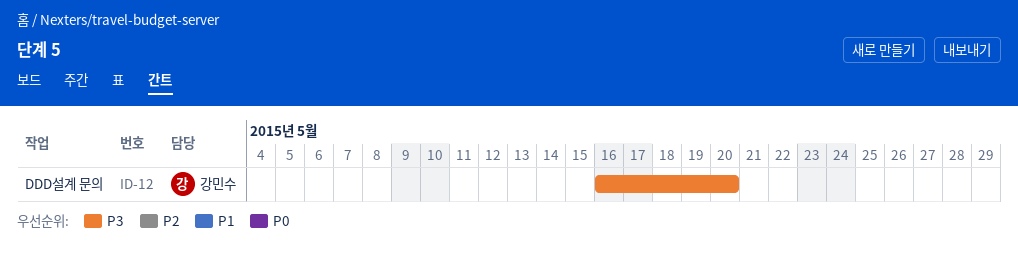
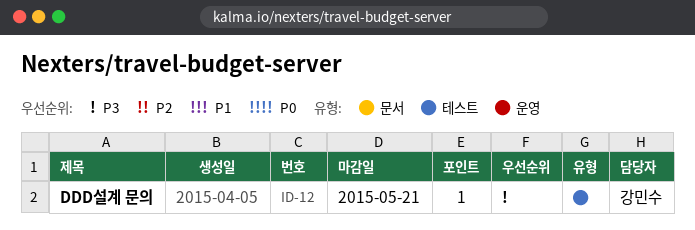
ID-12, due: May 20 -> May 21

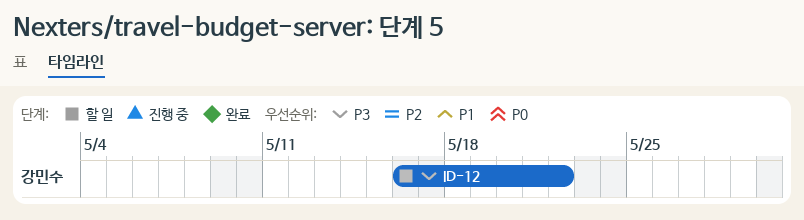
ID-12, due: May 21 -> May 22

